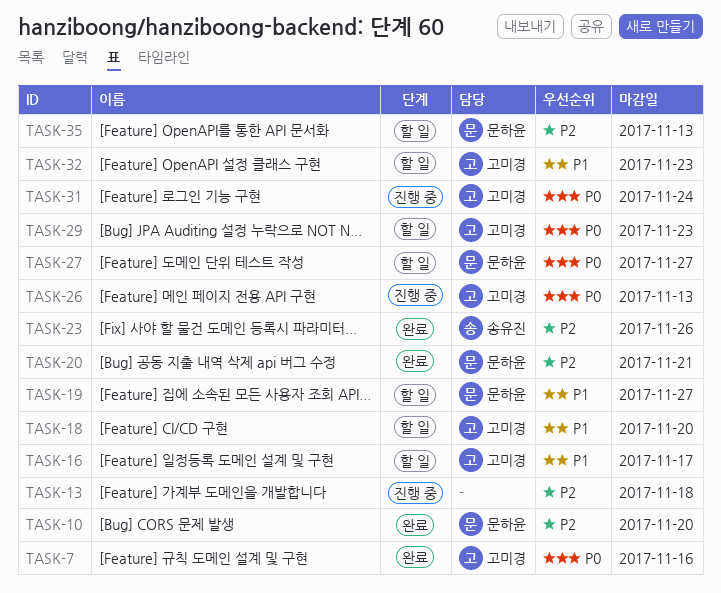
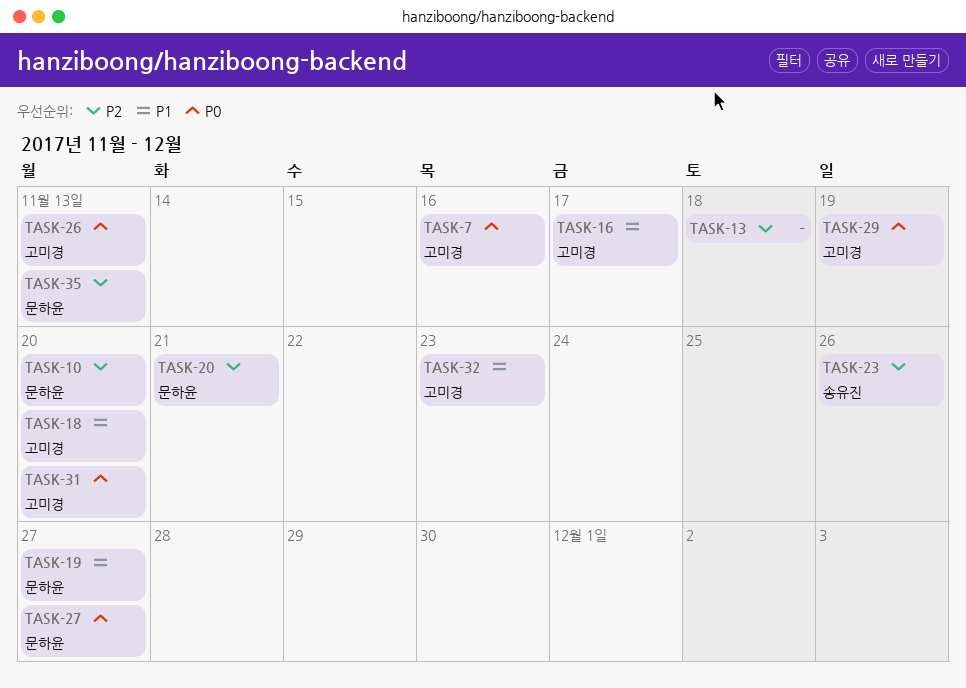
TASK-29, due: Nov 23 -> Nov 19
TASK-31, due: Nov 24 -> Nov 20

